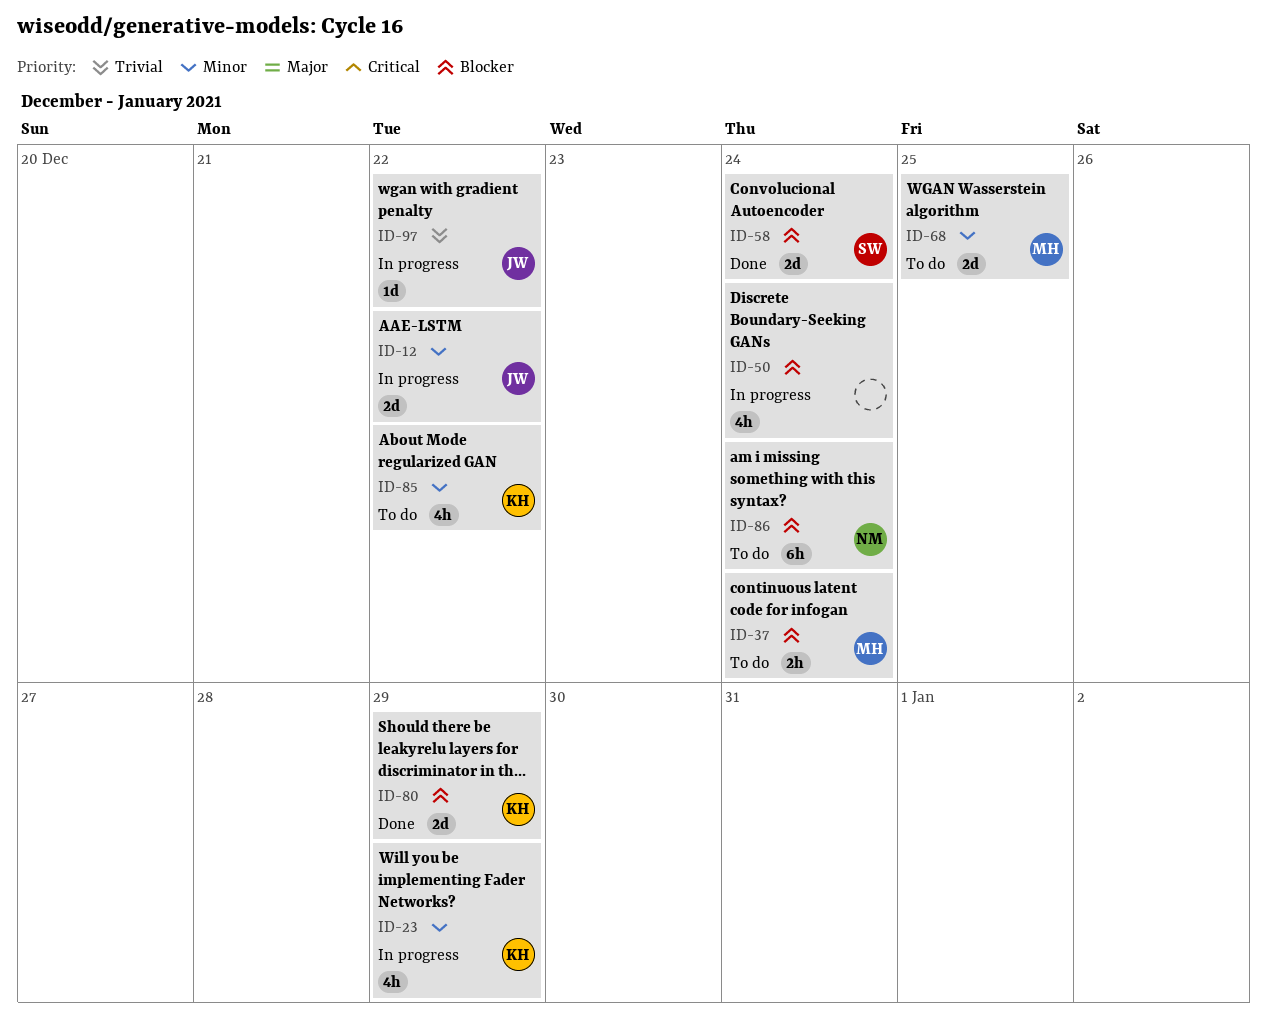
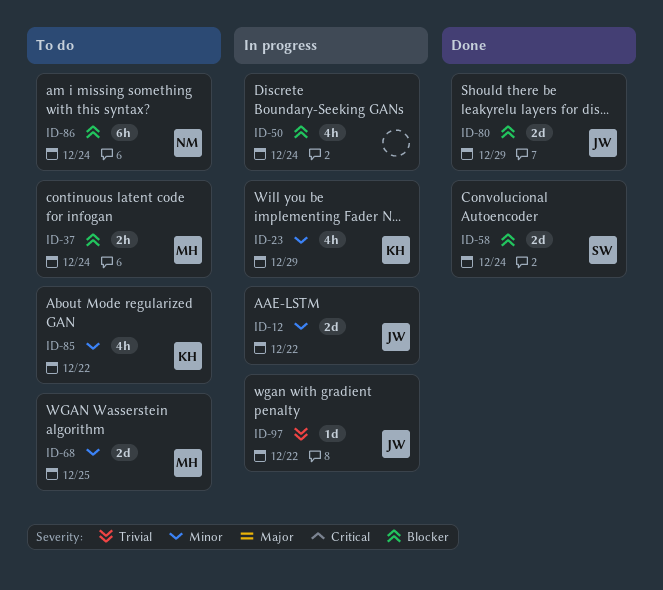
ID-80, owner: KH -> JW

